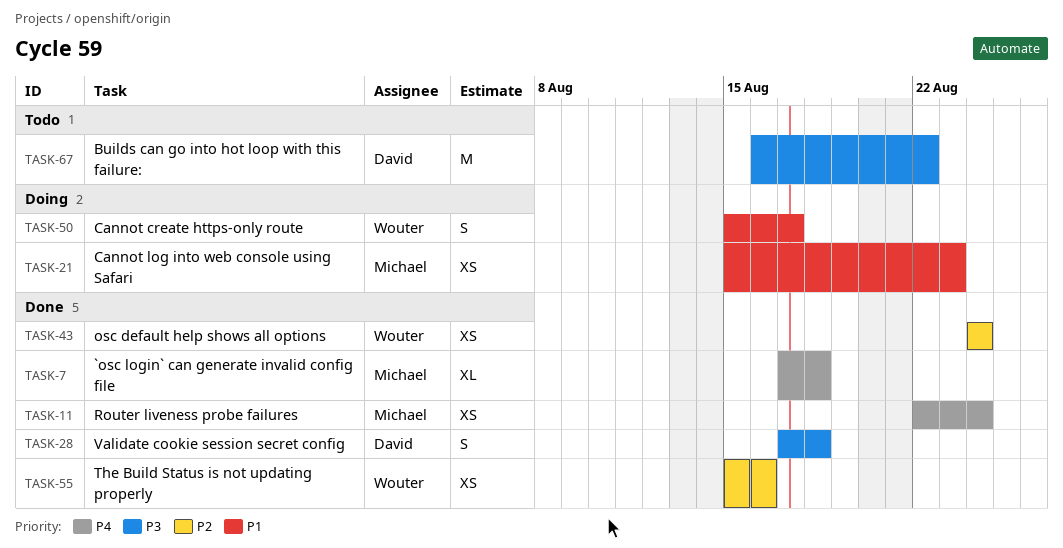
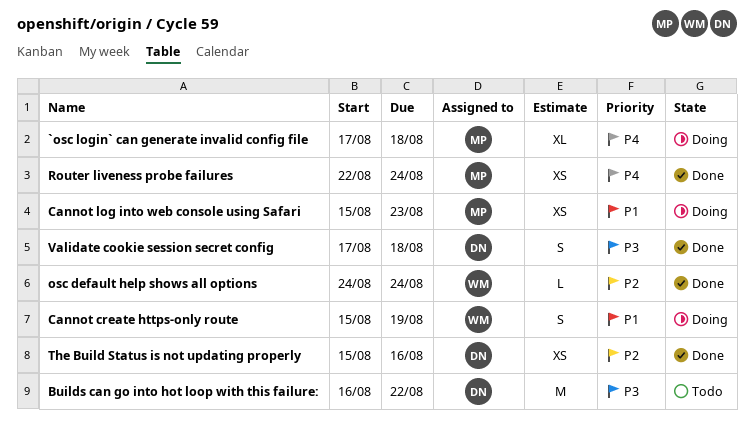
`osc login` can generate invalid config file, status: Done -> Doing
Cannot create https-only route, due: Aug 17 -> Aug 19
osc default help shows all options, estimate: XS -> L
The Build Status is not updating properly, owner: Wouter -> David

